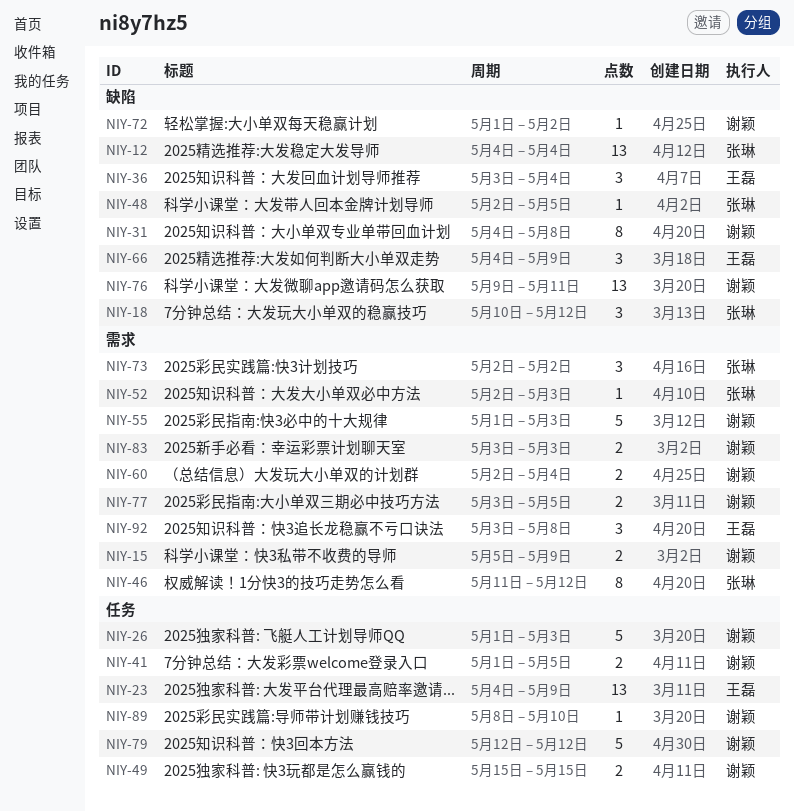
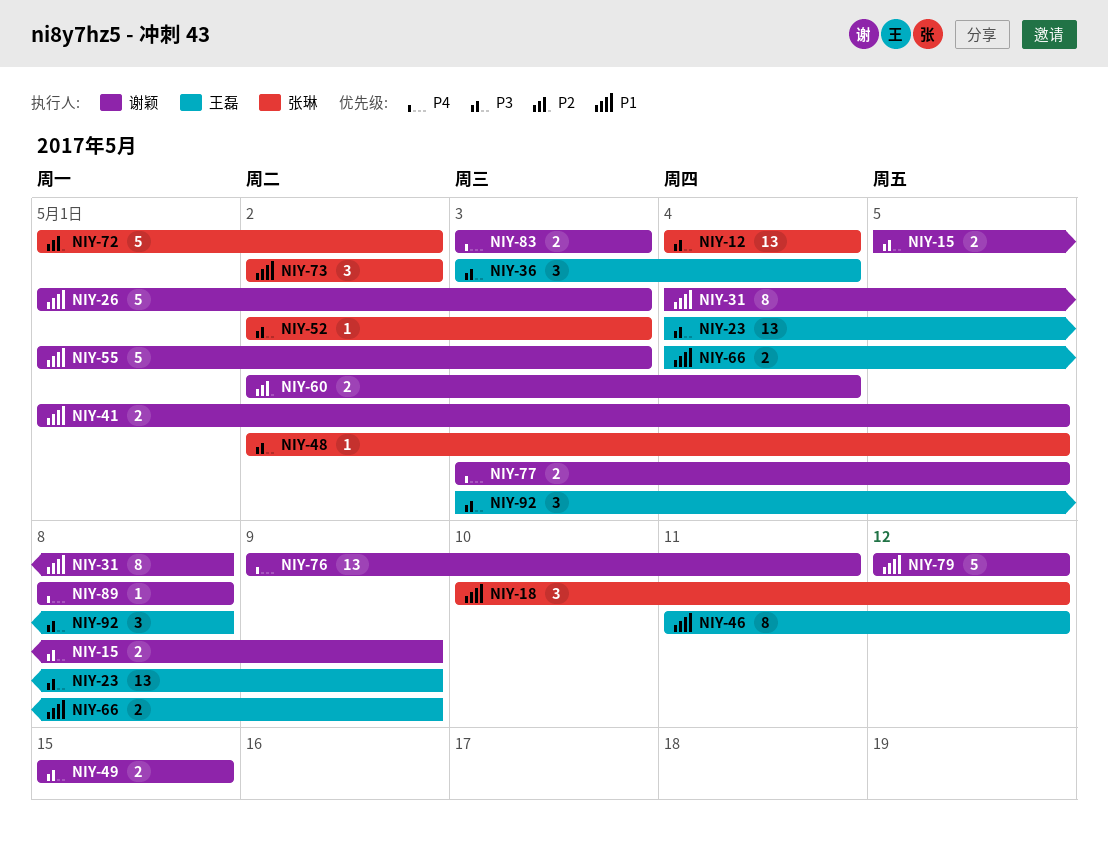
NIY-46, owner: 张琳 -> 王磊
NIY-66, estimate: 3 -> 2
NIY-72, owner: 谢颖 -> 张琳
NIY-72, estimate: 1 -> 5
NIY-89, due: May 10 -> May 8

